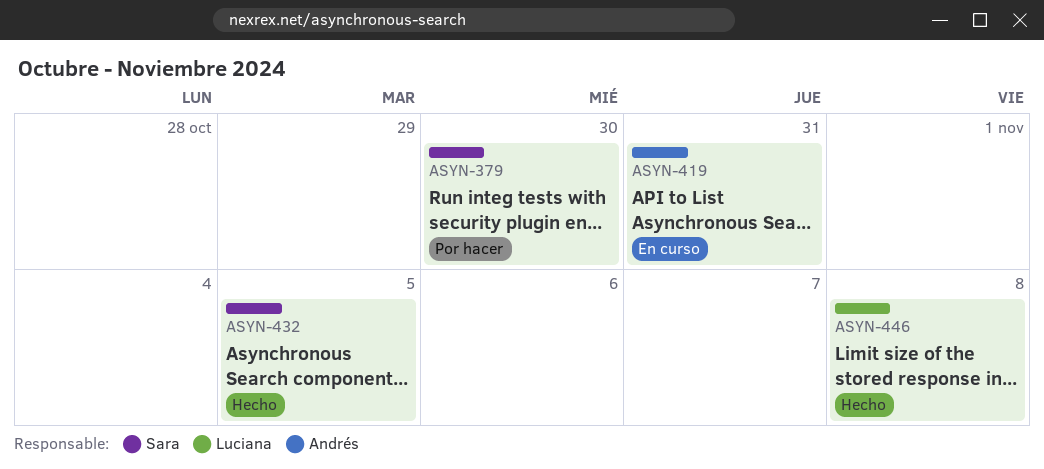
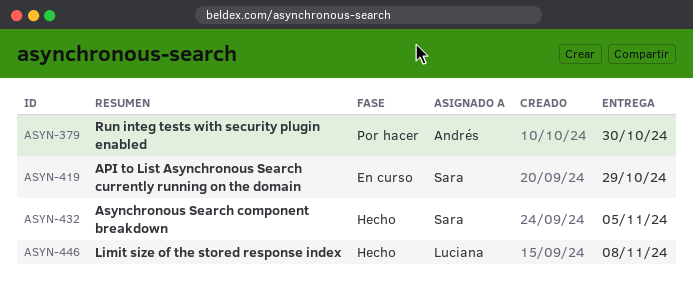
ASYN-379, owner: Sara -> Andrés
ASYN-419, owner: Andrés -> Sara
ASYN-419, due: Oct 31 -> Oct 29

